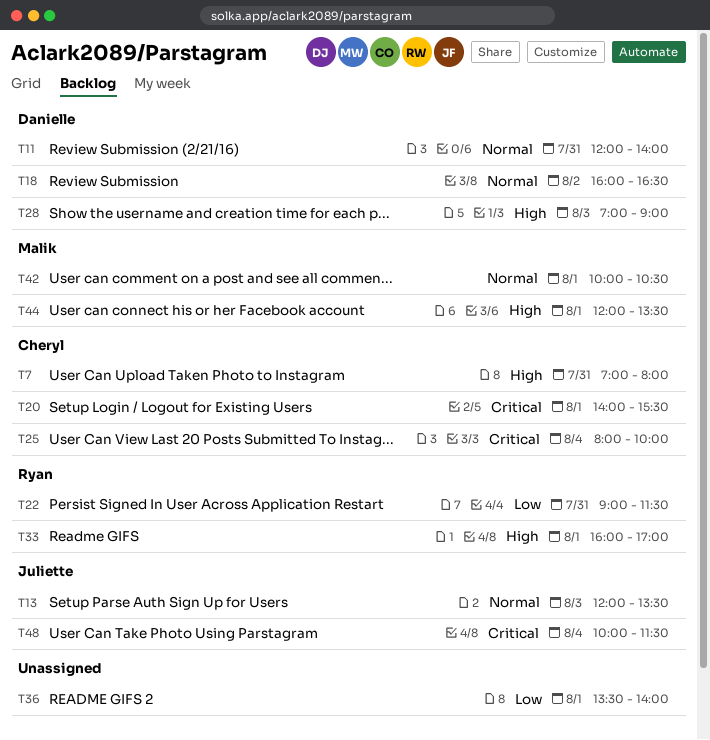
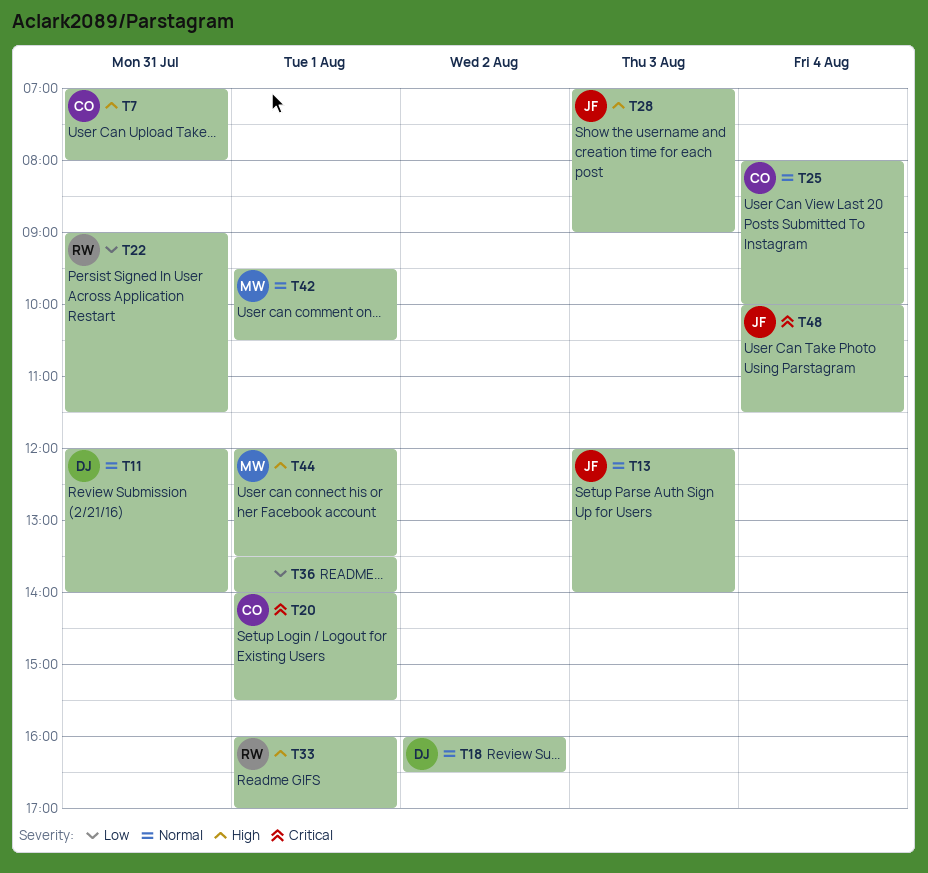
T13, ends: 13:30 -> 14:00
T25, priority: Critical -> Normal
T28, owner: Danielle -> Juliette
T42, begins: 10:00 -> 09:30

